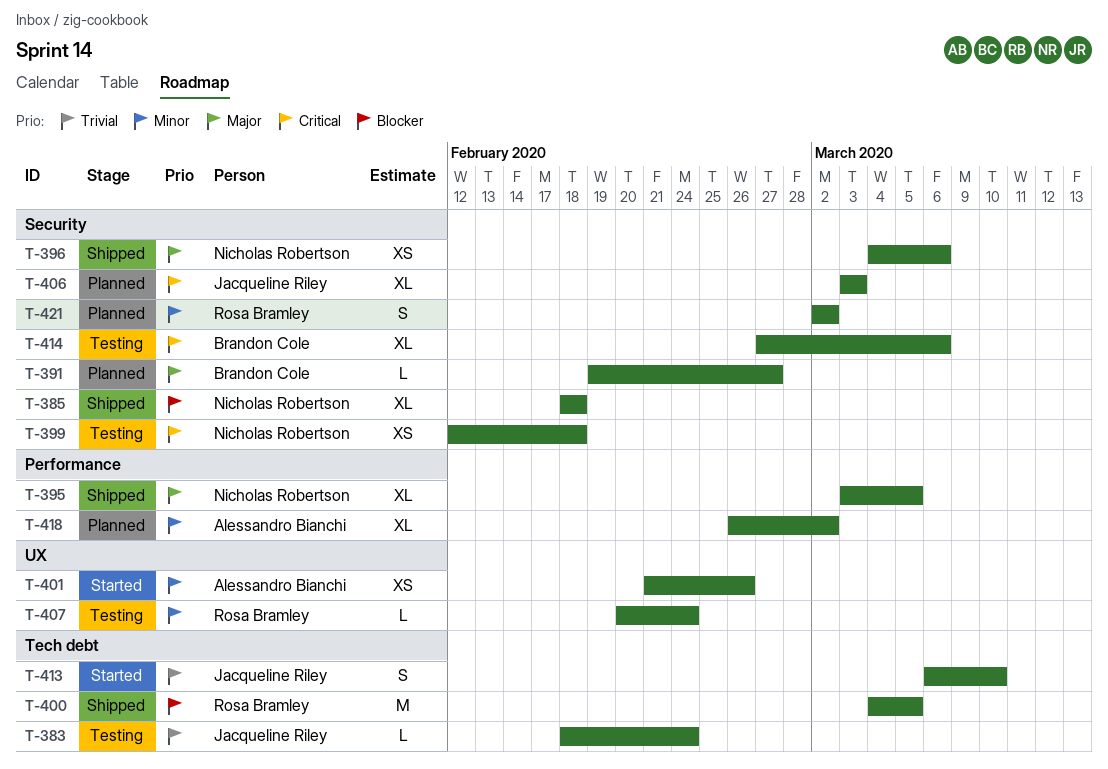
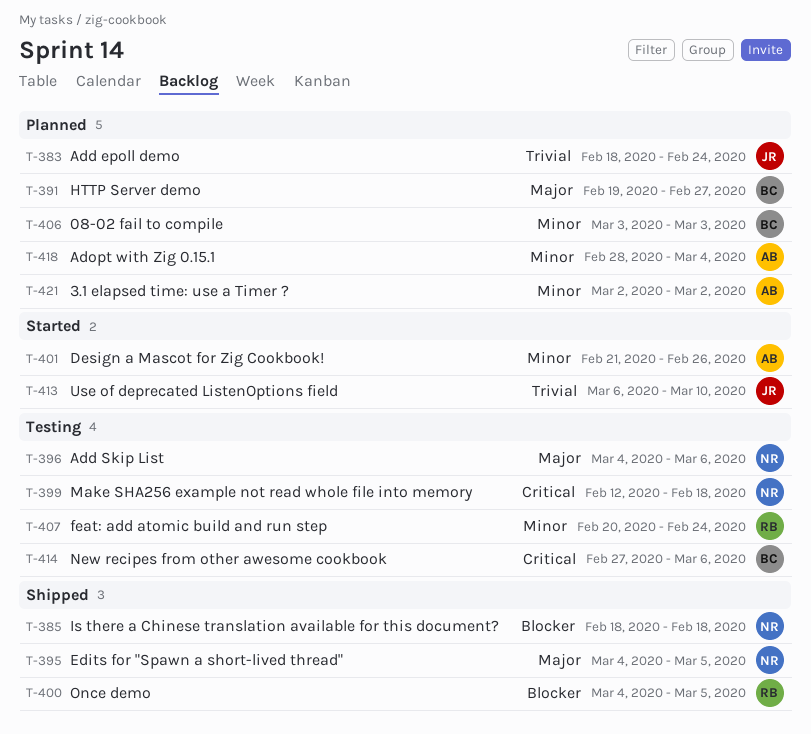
T-383, status: Testing -> Planned
T-395, start: Mar 3 -> Mar 4
T-396, status: Shipped -> Testing
T-406, owner: Jacqueline Riley -> Brandon Cole
T-406, priority: Critical -> Minor
T-418, start: Feb 26 -> Feb 28
T-418, due: Mar 2 -> Mar 4
T-421, owner: Rosa Bramley -> Alessandro Bianchi

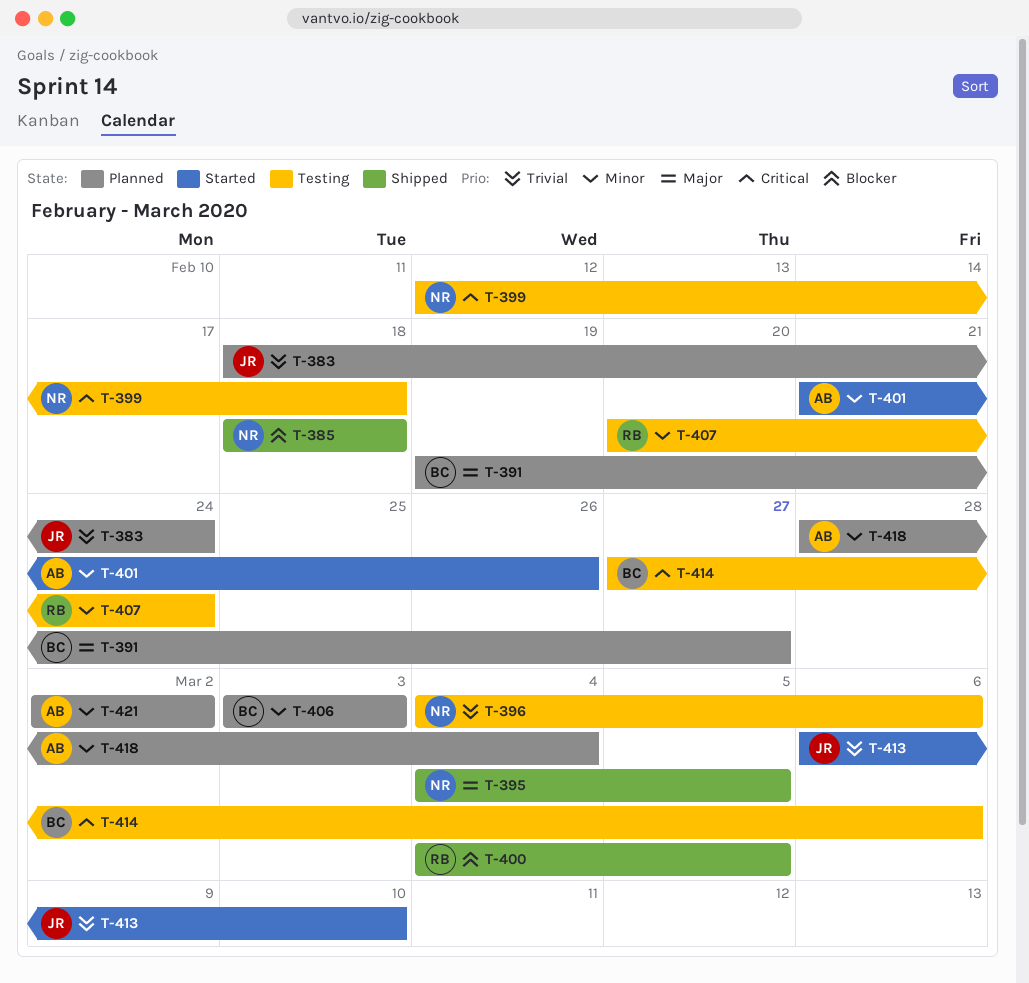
T-396, priority: Major -> Trivial

